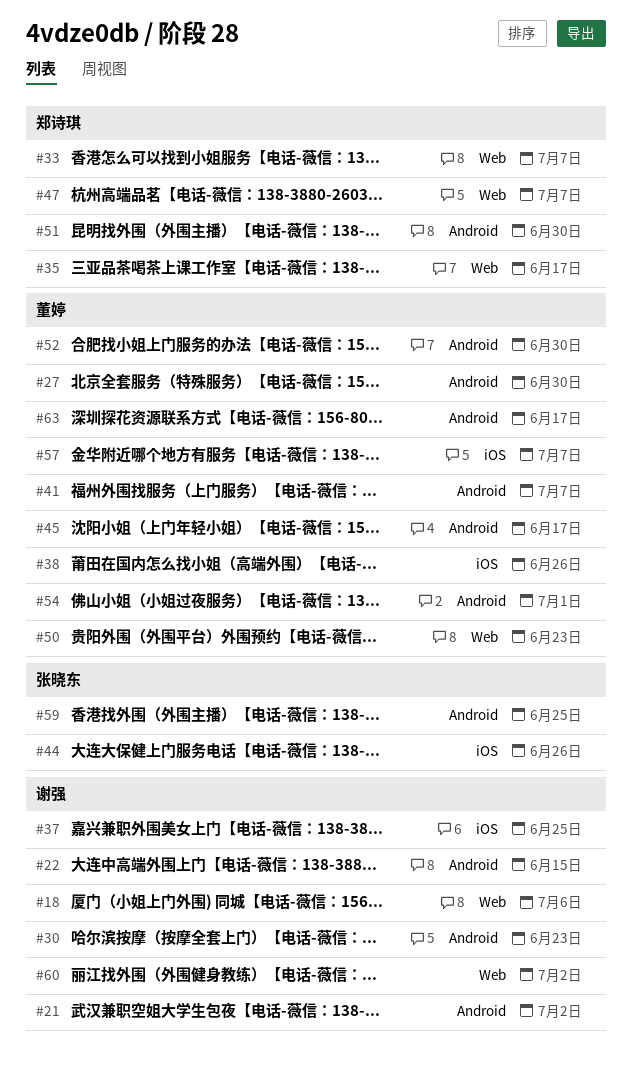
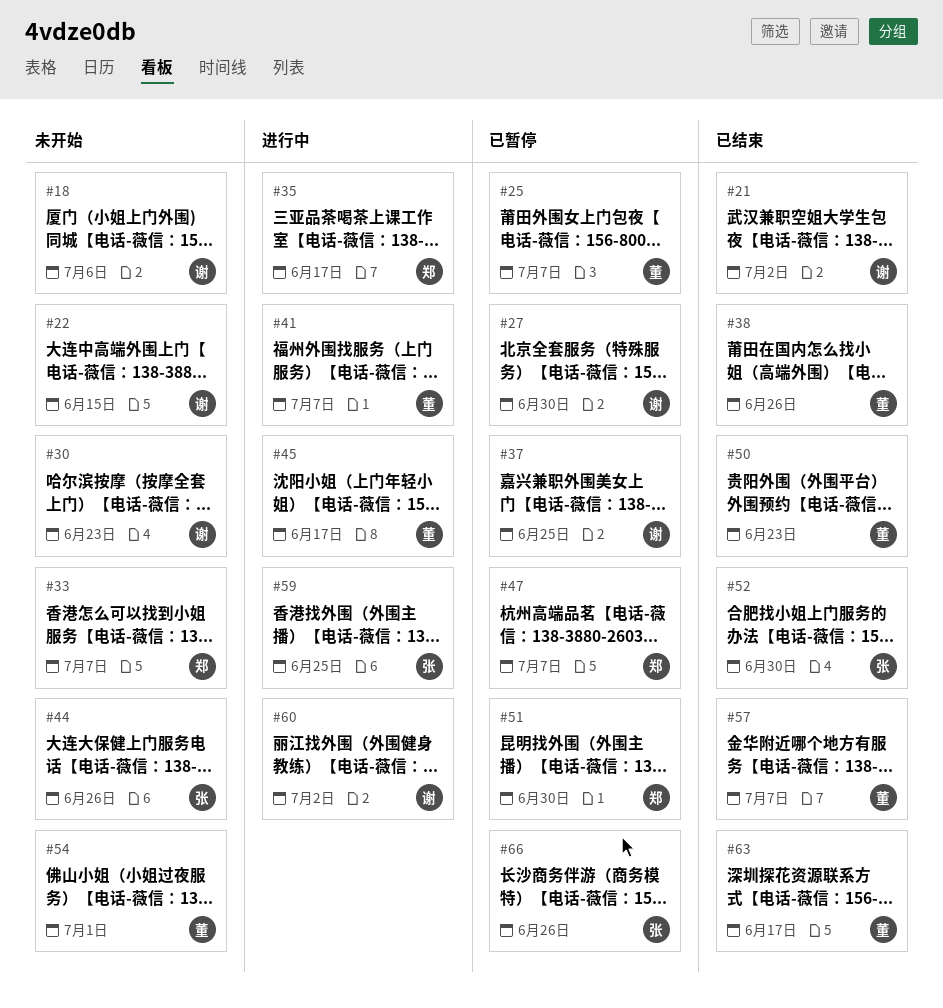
#25: none -> present
#27, owner: 董婷 -> 谢强
#52, owner: 董婷 -> 张晓东
#66: none -> present

